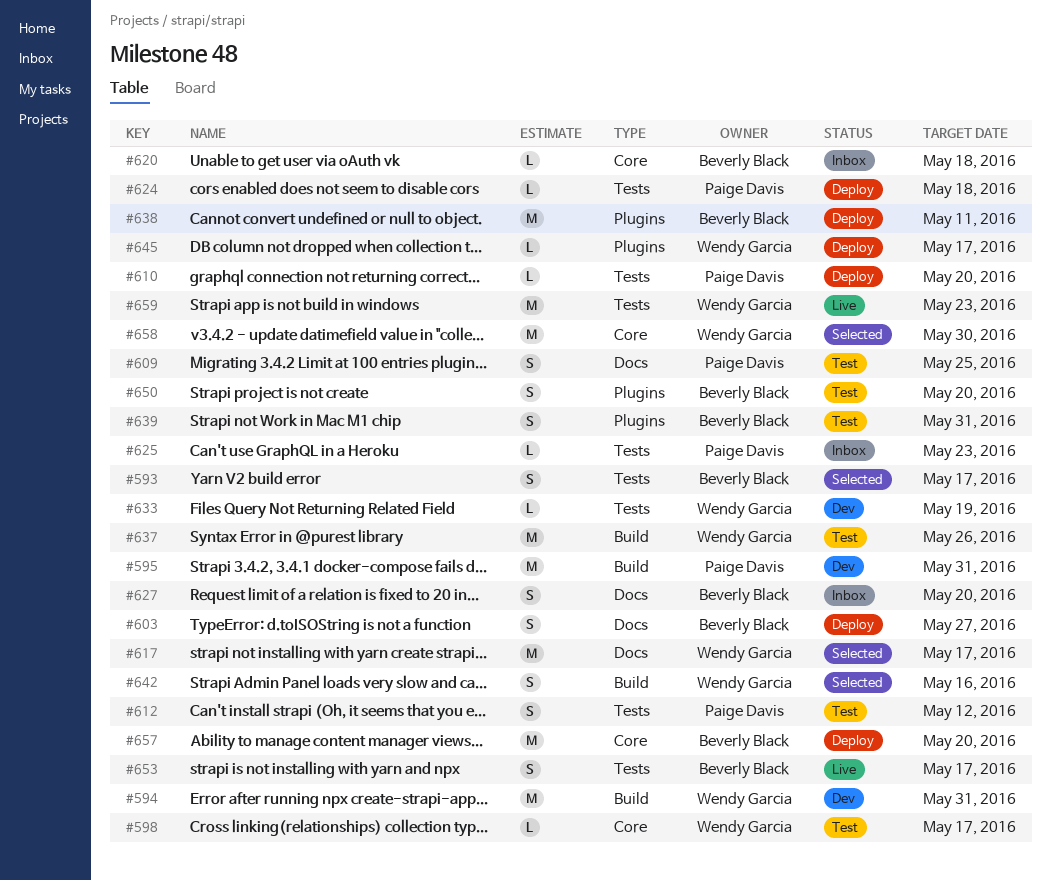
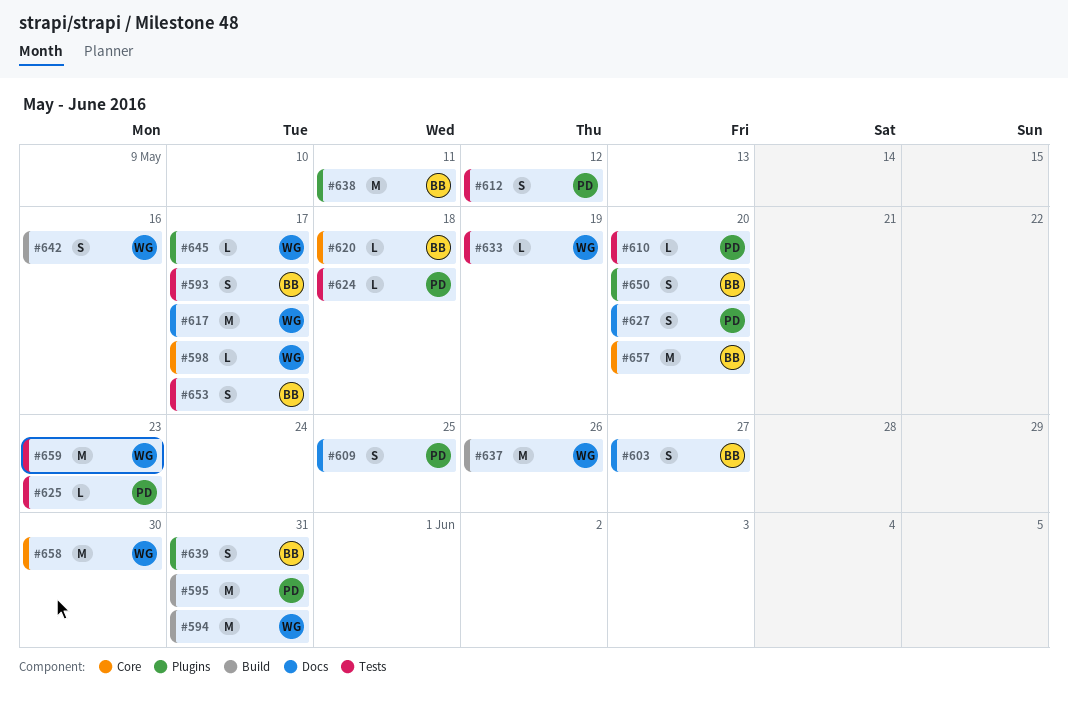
#627, owner: Beverly Black -> Paige Davis

